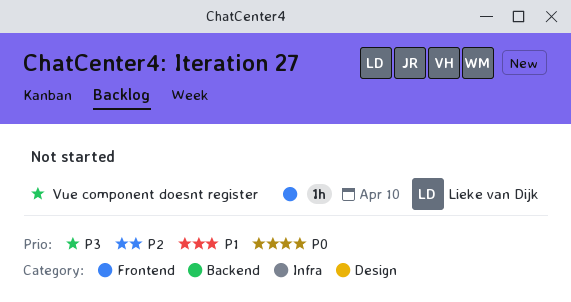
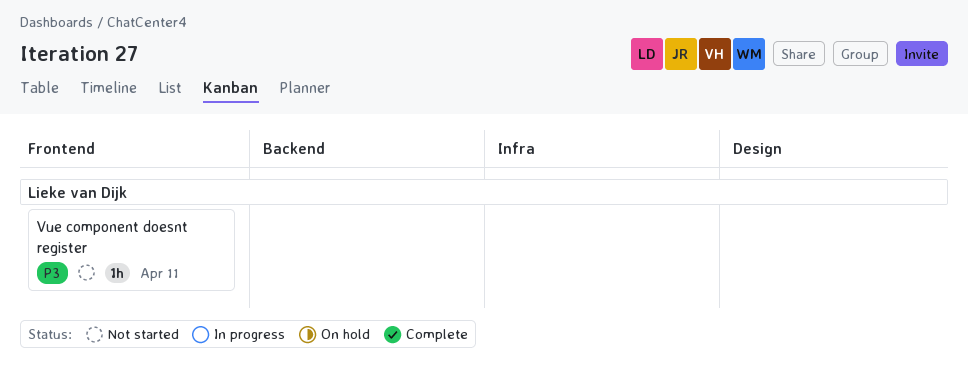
Vue component doesnt register, due: Apr 10 -> Apr 11

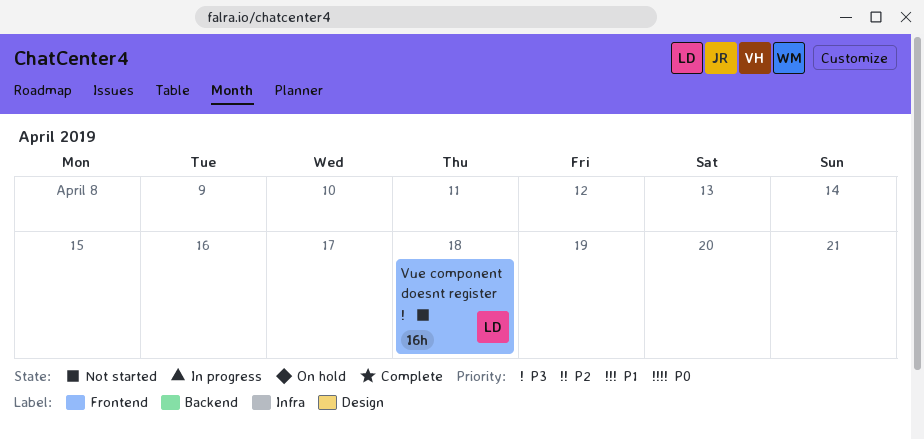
Vue component doesnt register, estimate: 1h -> 16h
Vue component doesnt register, due: Apr 11 -> Apr 18

